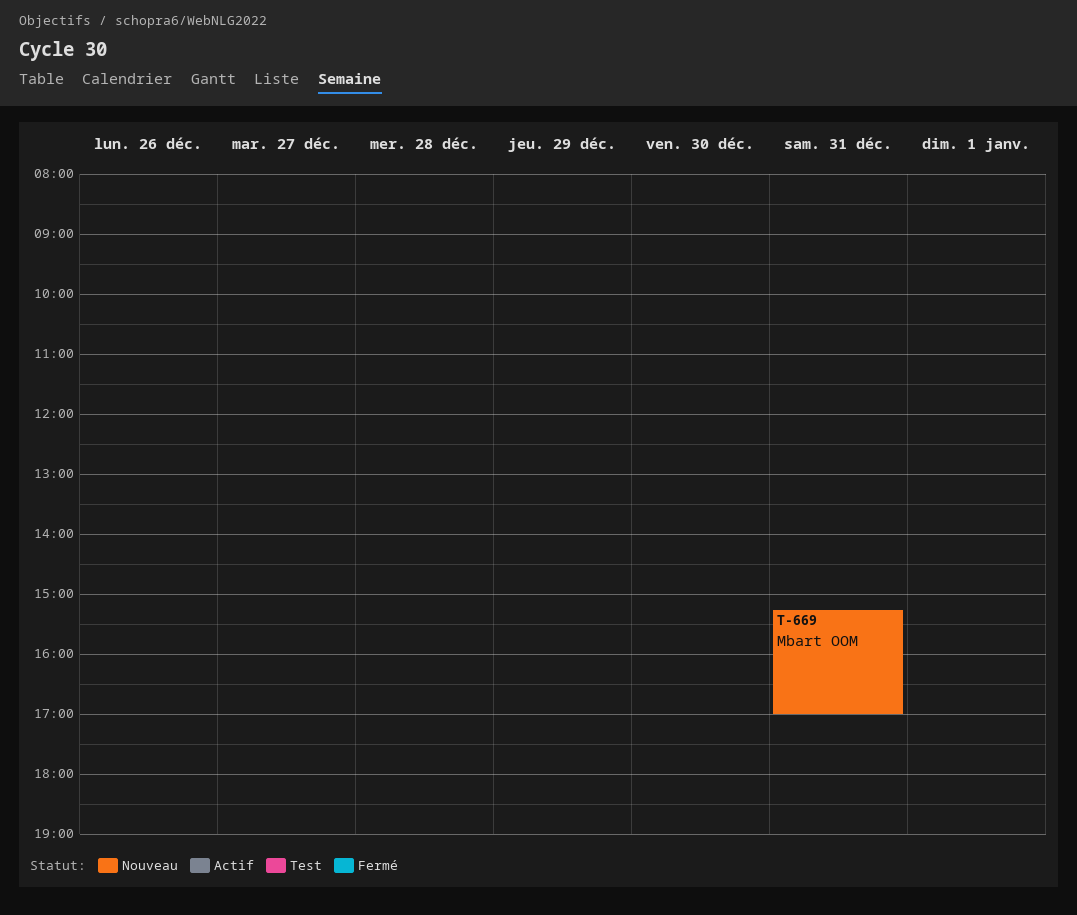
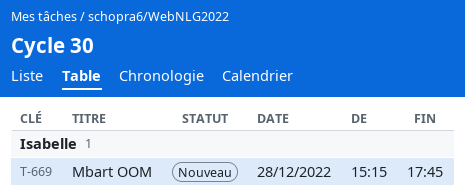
T-669, day: Dec 31 -> Dec 28
T-669, ends: 17:00 -> 17:45

